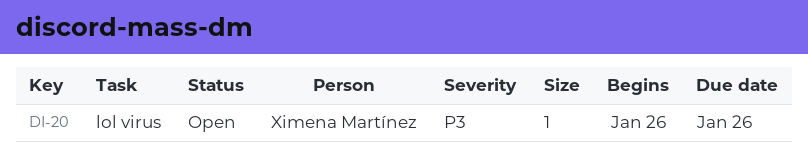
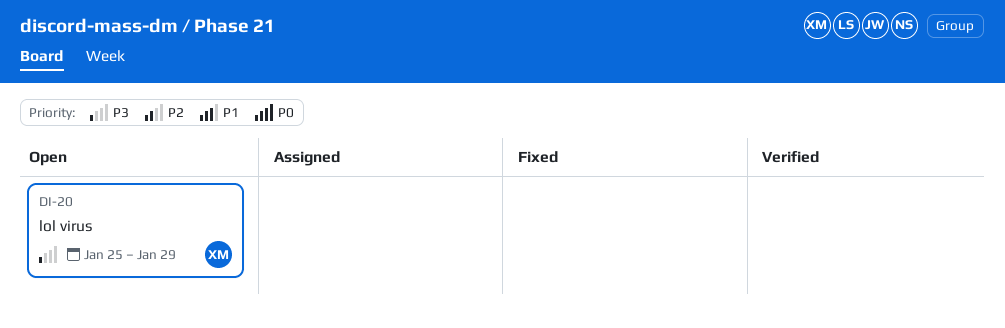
DI-20, start: Jan 26 -> Jan 25
DI-20, due: Jan 26 -> Jan 29

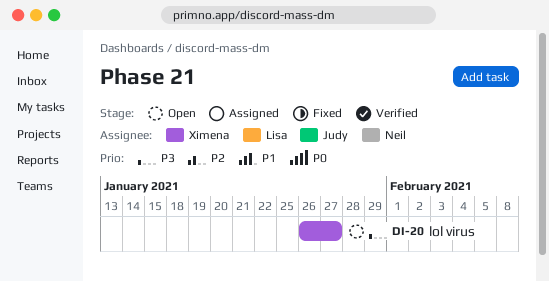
DI-20, start: Jan 25 -> Jan 26
DI-20, due: Jan 29 -> Jan 27

